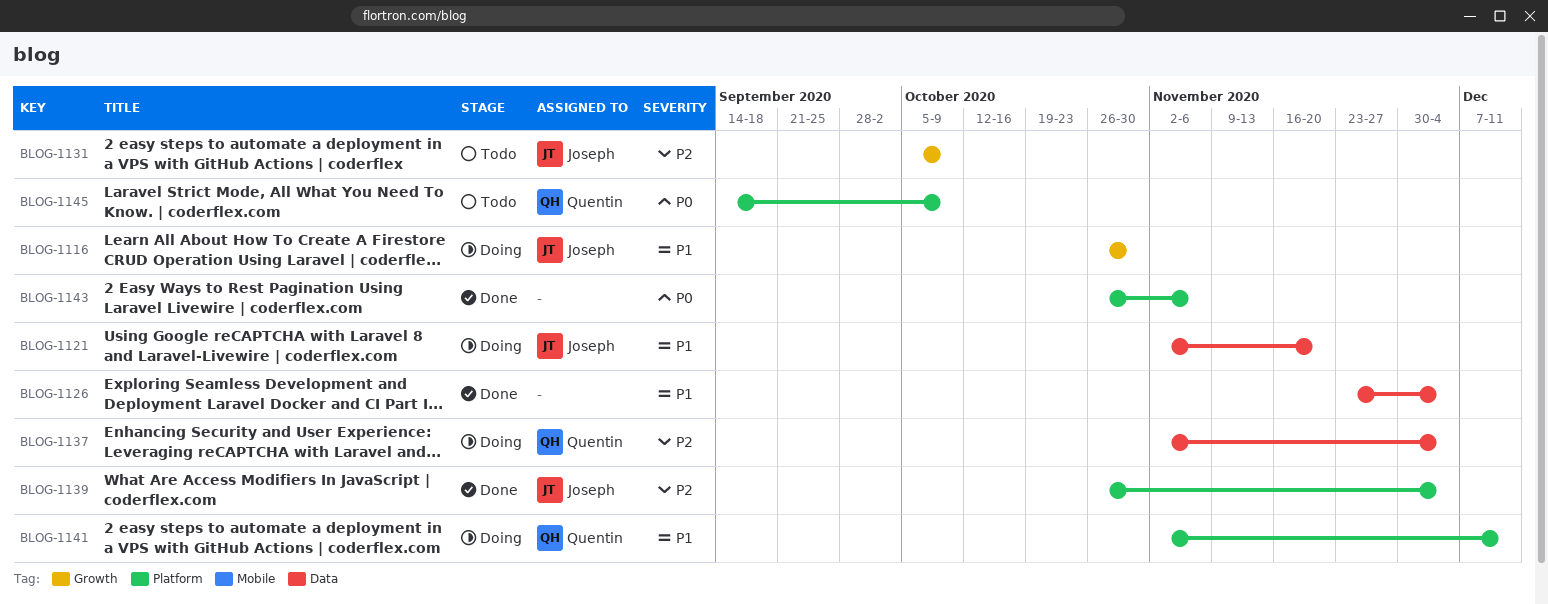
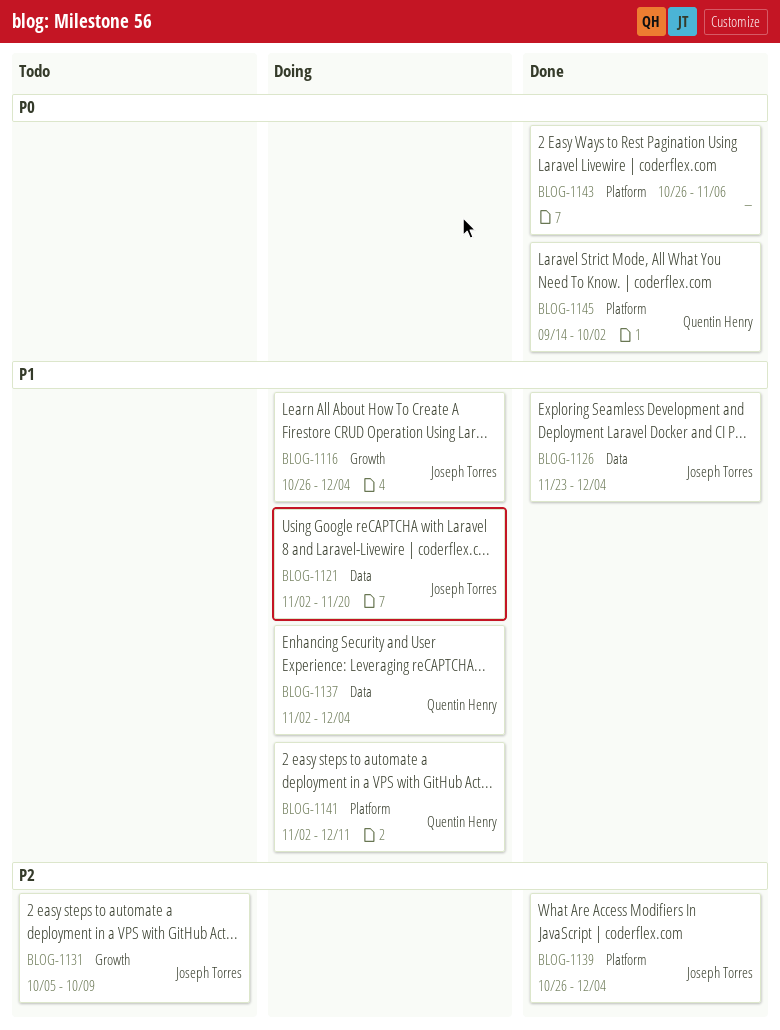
BLOG-1116, due: Oct 30 -> Dec 4
BLOG-1126, owner: none -> Joseph Torres
BLOG-1137, priority: P2 -> P1
BLOG-1145, status: Todo -> Done
BLOG-1145, due: Oct 9 -> Oct 2

